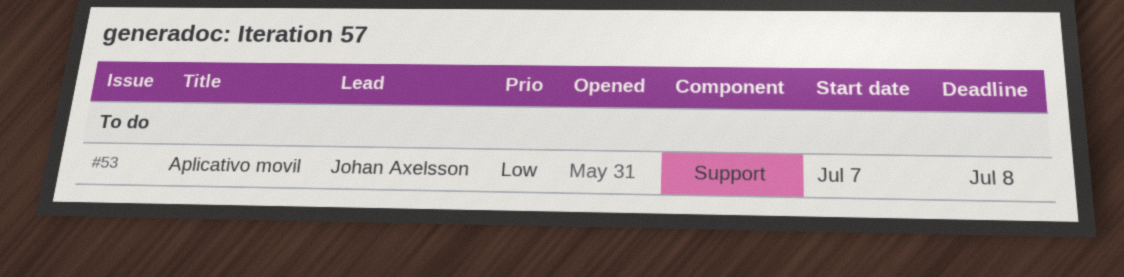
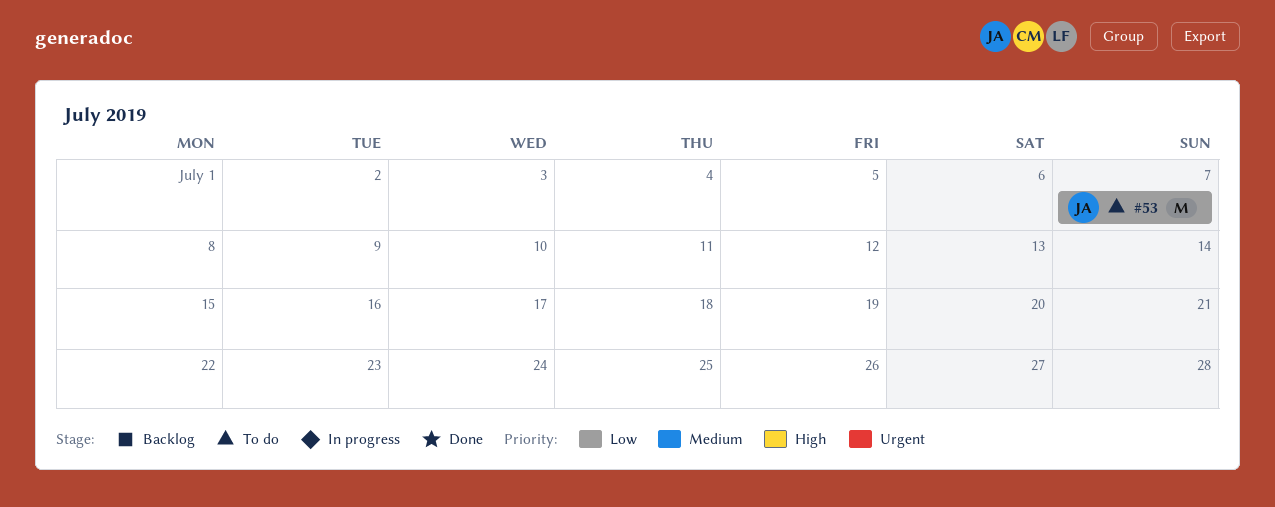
#53, due: Jul 8 -> Jul 7

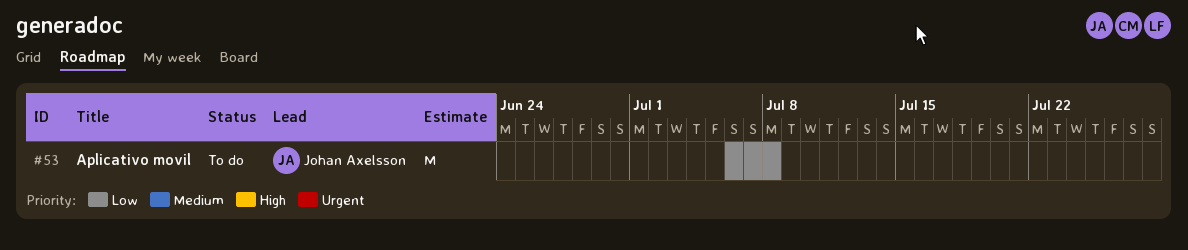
#53, start: Jul 7 -> Jul 6
#53, due: Jul 7 -> Jul 8

